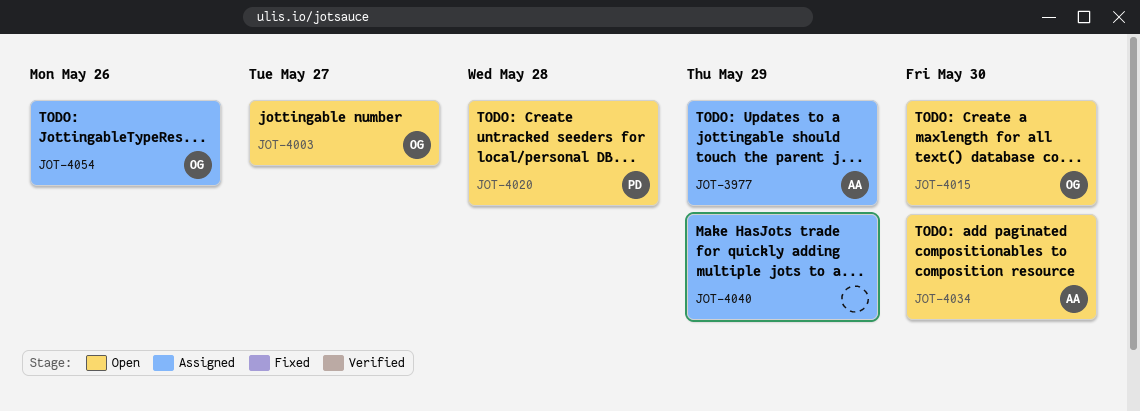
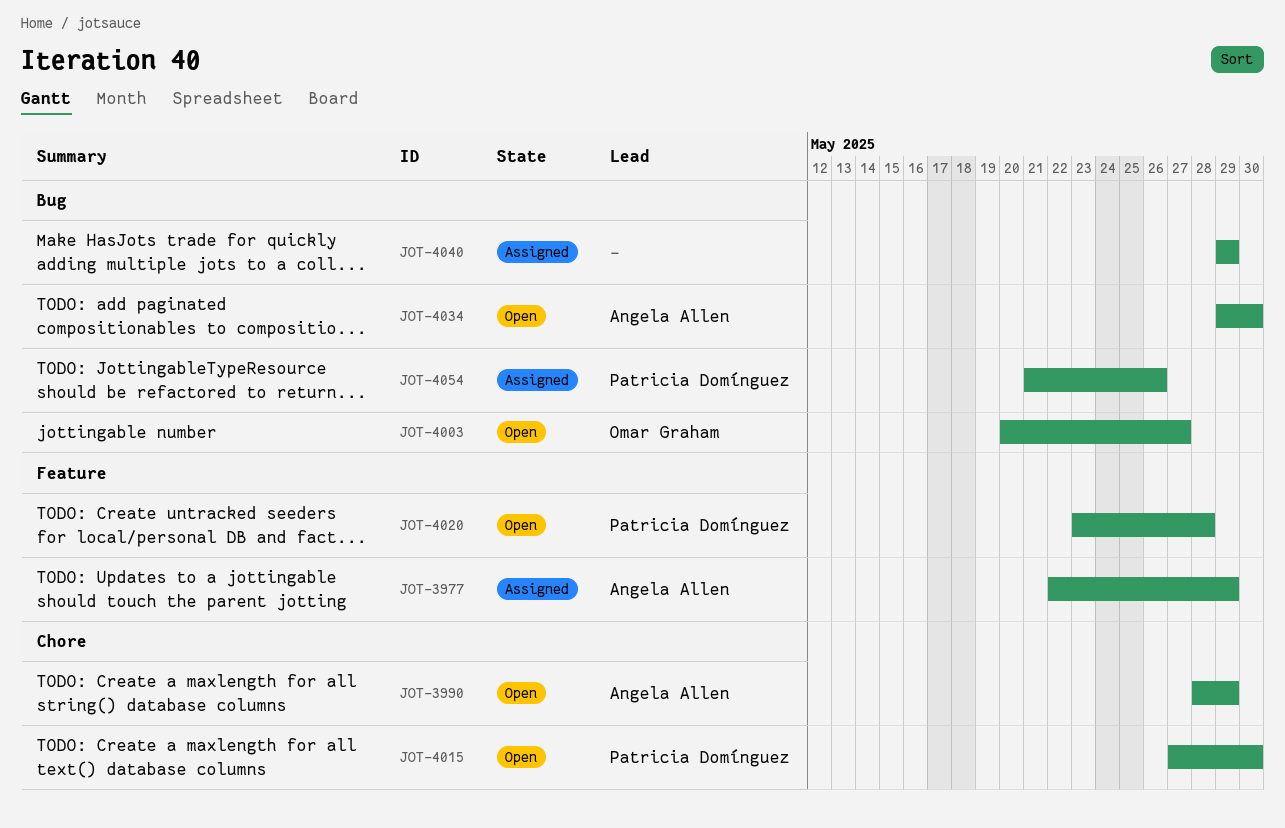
JOT-3990: none -> present
JOT-4015, owner: Omar Graham -> Patricia Domínguez
JOT-4054, owner: Omar Graham -> Patricia Domínguez

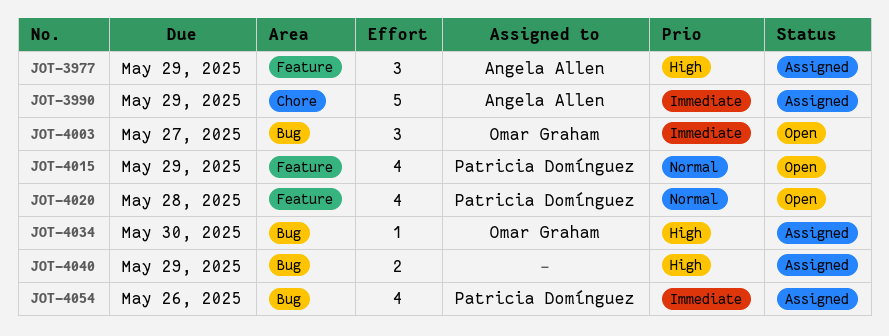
JOT-3990, status: Open -> Assigned
JOT-4015, label: Chore -> Feature
JOT-4015, due: May 30 -> May 29
JOT-4034, status: Open -> Assigned
JOT-4034, owner: Angela Allen -> Omar Graham

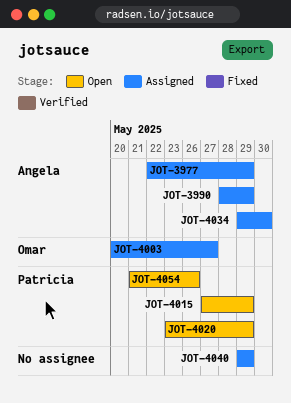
JOT-4003, status: Open -> Assigned
JOT-4020, due: May 28 -> May 29
JOT-4034, owner: Omar Graham -> Angela Allen
JOT-4054, status: Assigned -> Open

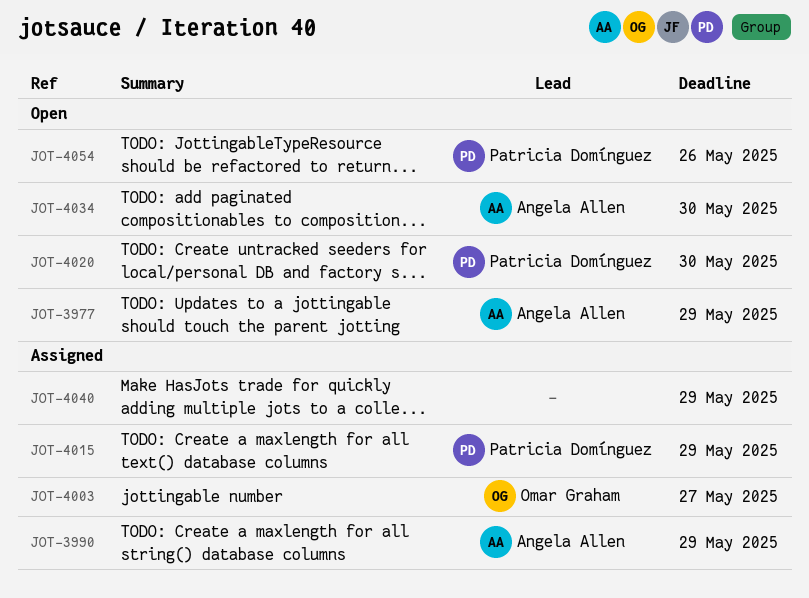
JOT-3977, status: Assigned -> Open
JOT-4015, status: Open -> Assigned
JOT-4020, due: May 29 -> May 30
JOT-4034, status: Assigned -> Open

